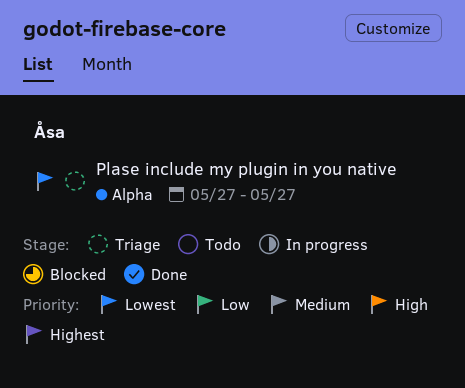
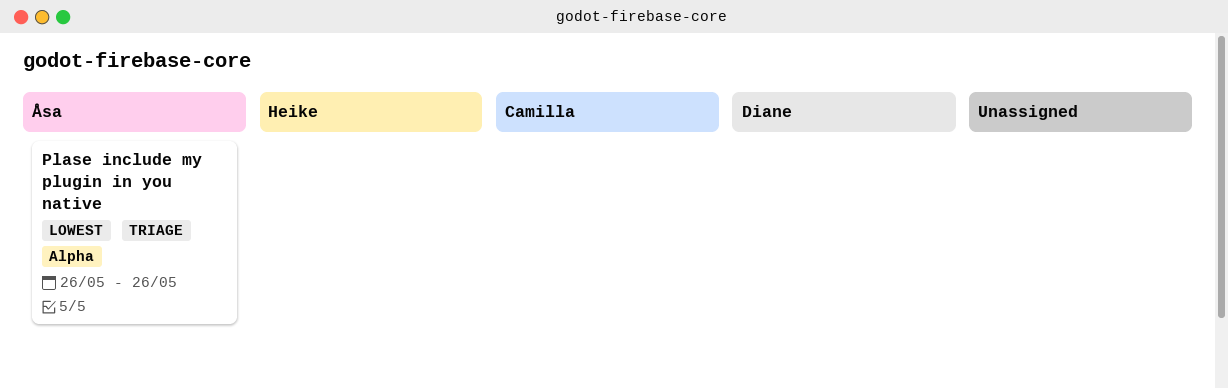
Plase include my plugin in you native, start: May 27 -> May 26
Plase include my plugin in you native, due: May 27 -> May 26

